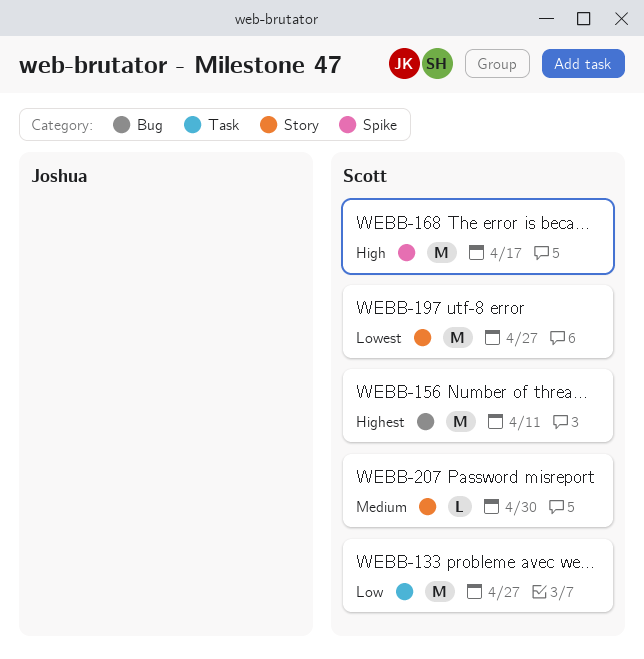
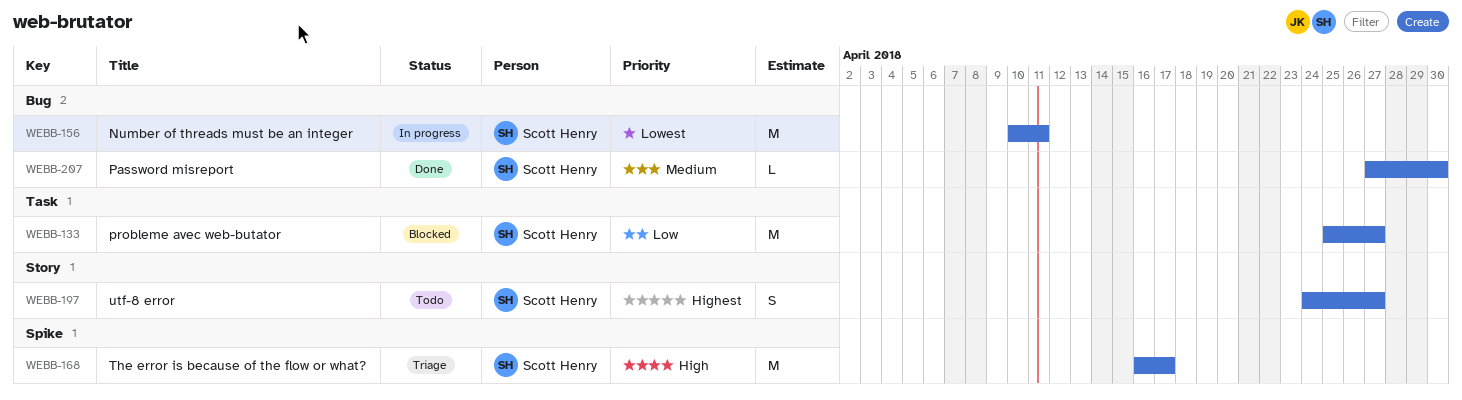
WEBB-156, priority: Highest -> Lowest
WEBB-197, priority: Lowest -> Highest
WEBB-197, estimate: M -> S
WEBB-207, label: Story -> Bug

